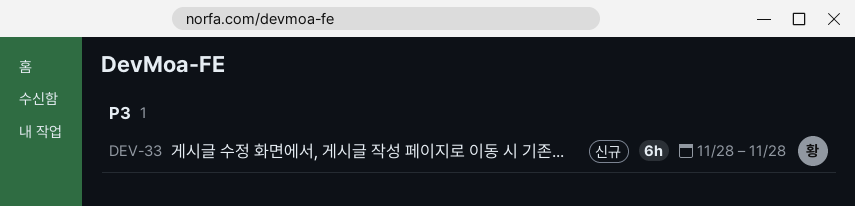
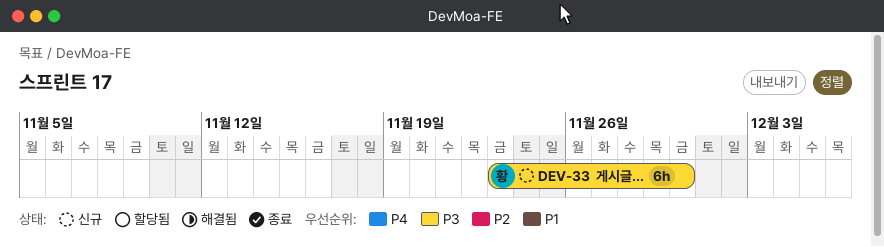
DEV-33, start: Nov 28 -> Nov 23
DEV-33, due: Nov 28 -> Nov 30

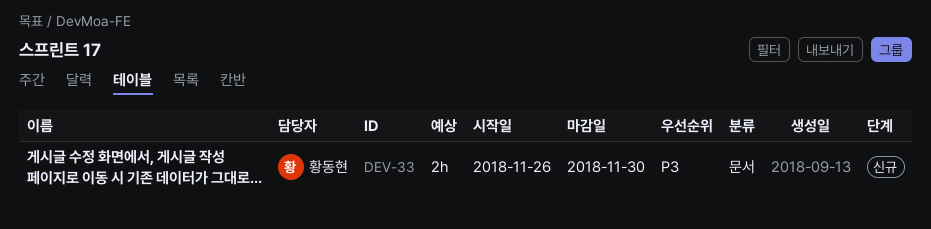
DEV-33, estimate: 6h -> 2h
DEV-33, start: Nov 23 -> Nov 26

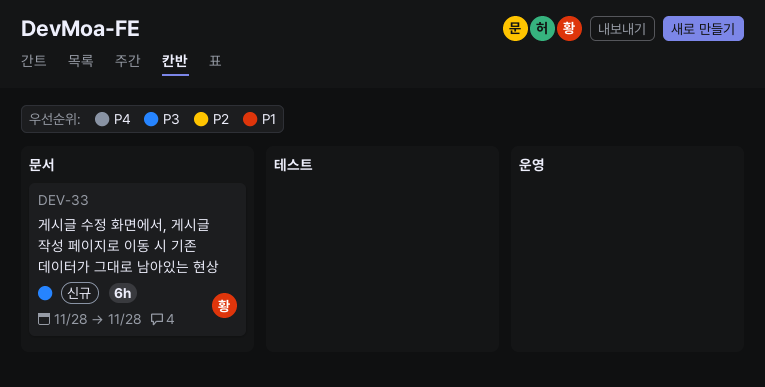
DEV-33, estimate: 2h -> 6h
DEV-33, start: Nov 26 -> Nov 28
DEV-33, due: Nov 30 -> Nov 28

